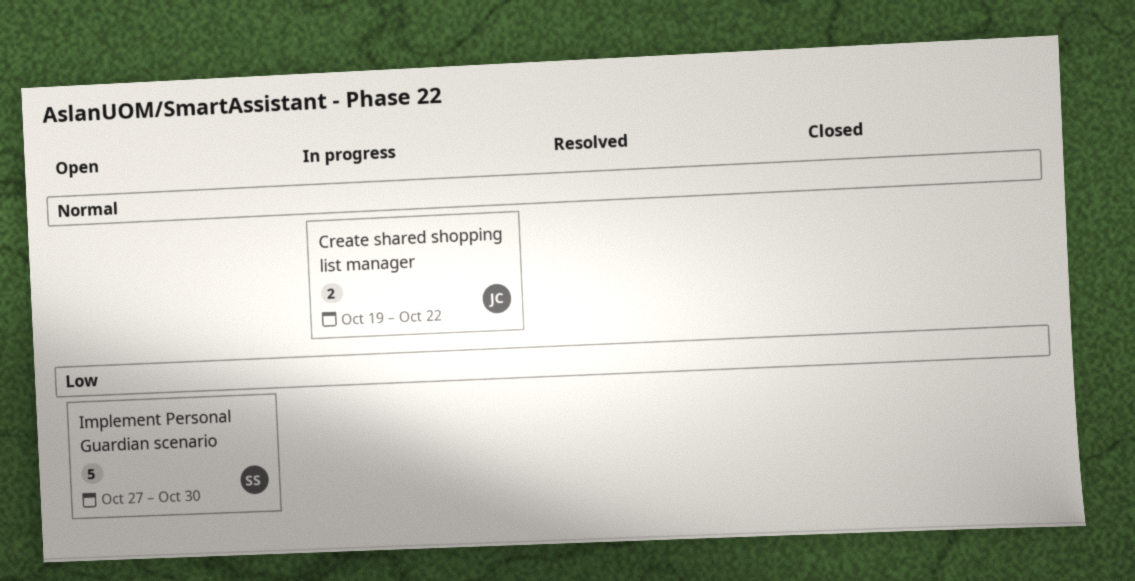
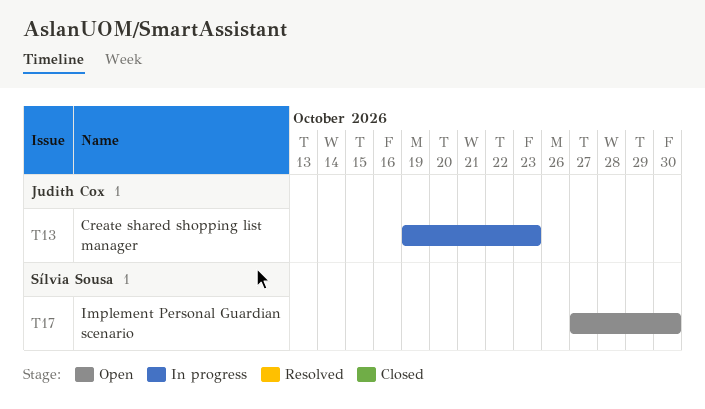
Create shared shopping list manager, due: Oct 22 -> Oct 23

